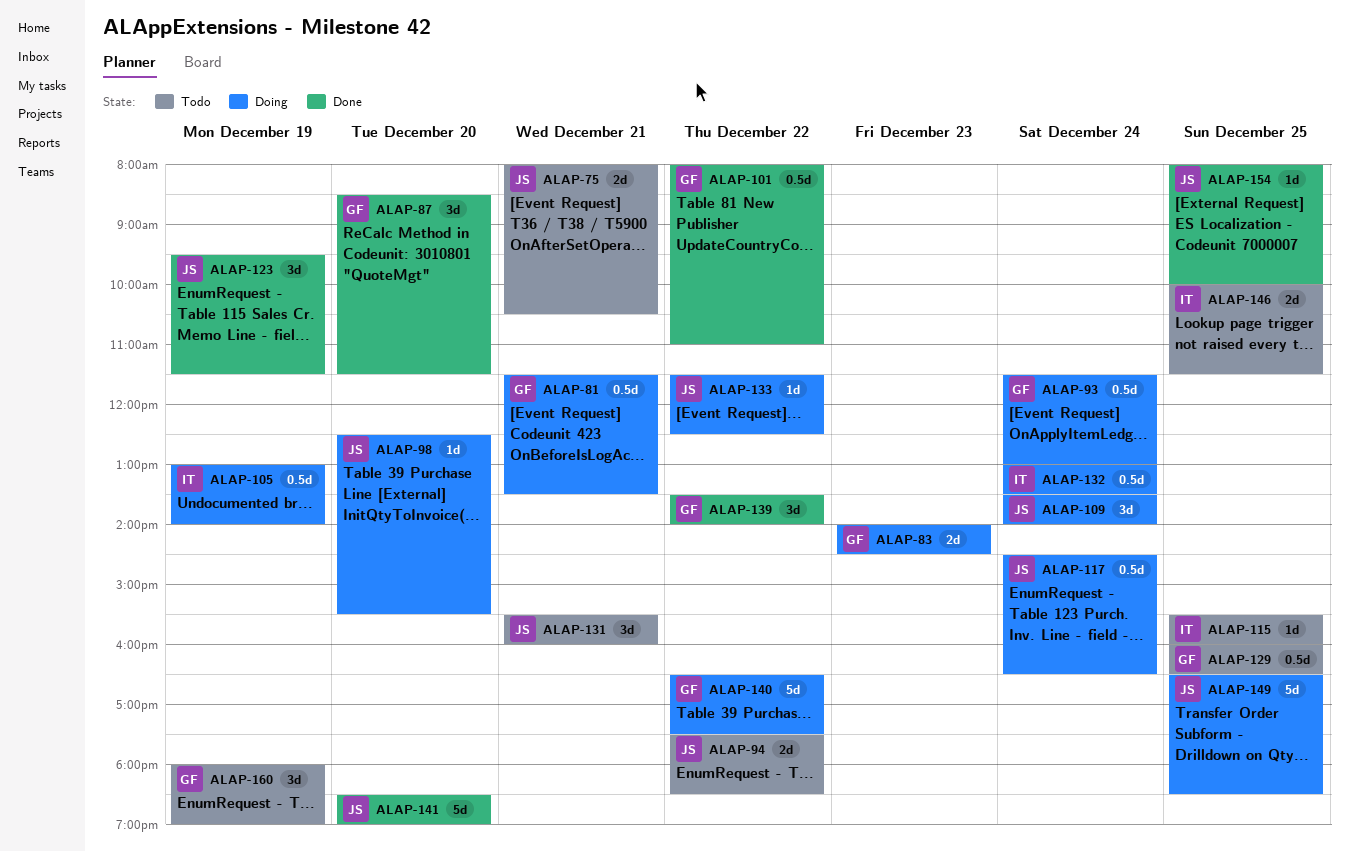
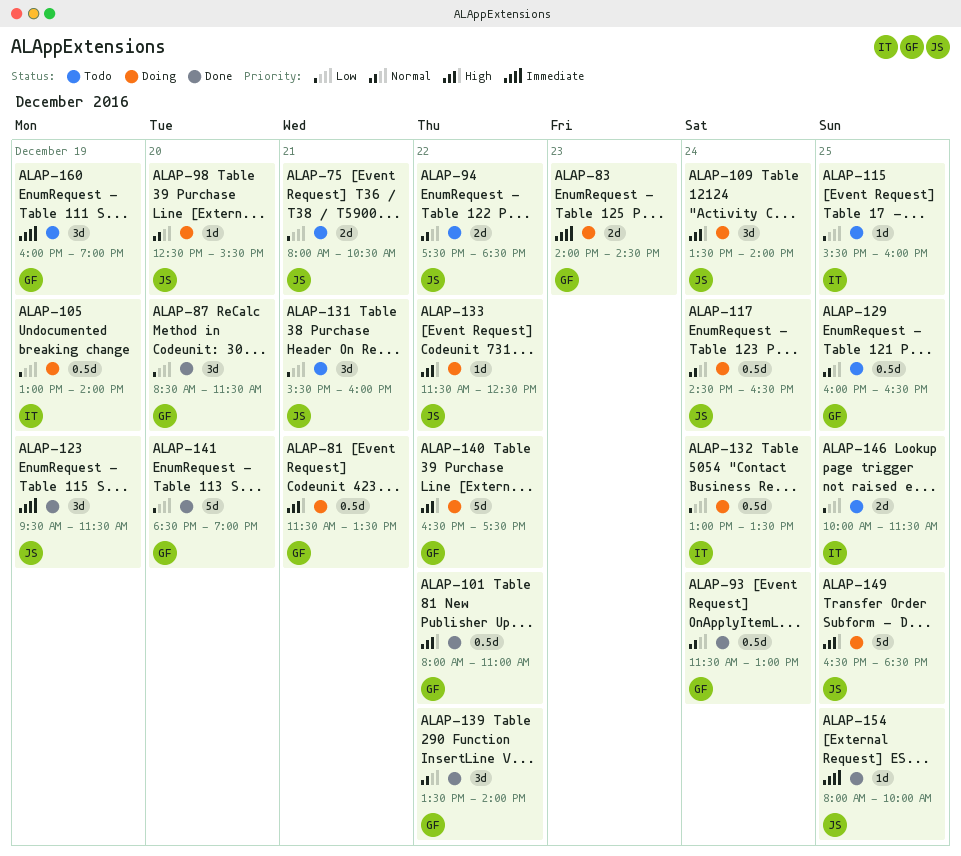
ALAP-93, status: Doing -> Done
ALAP-141, owner: JS -> GF
ALAP-160, begins: 18:00 -> 16:00

